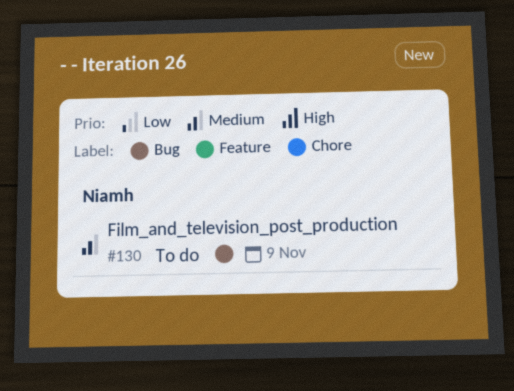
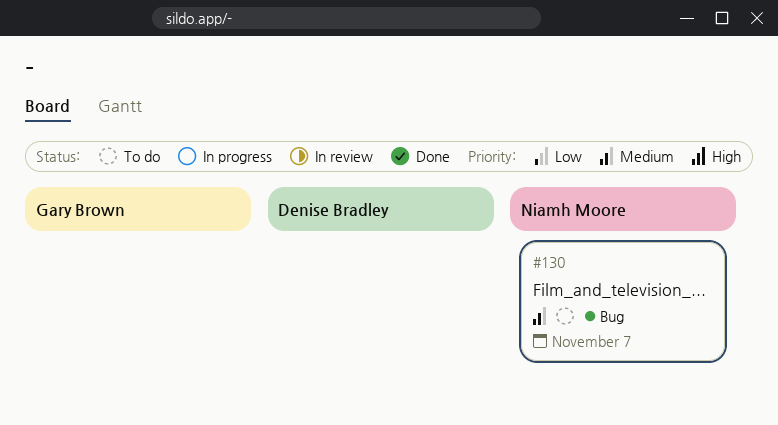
#130, due: Nov 9 -> Nov 7

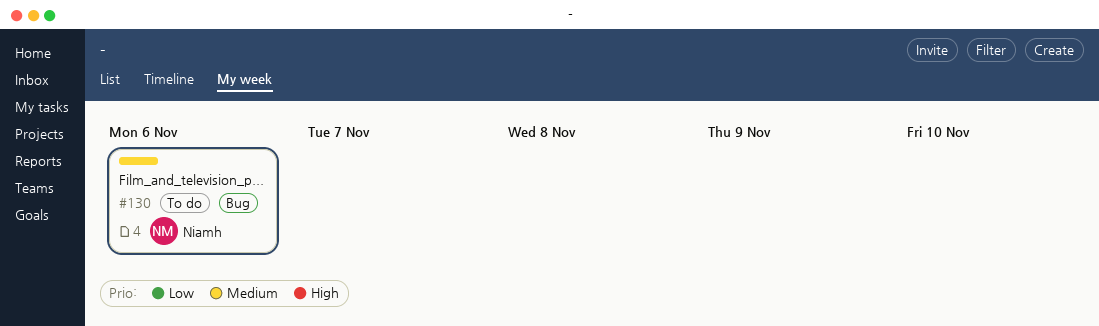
#130, due: Nov 7 -> Nov 6

